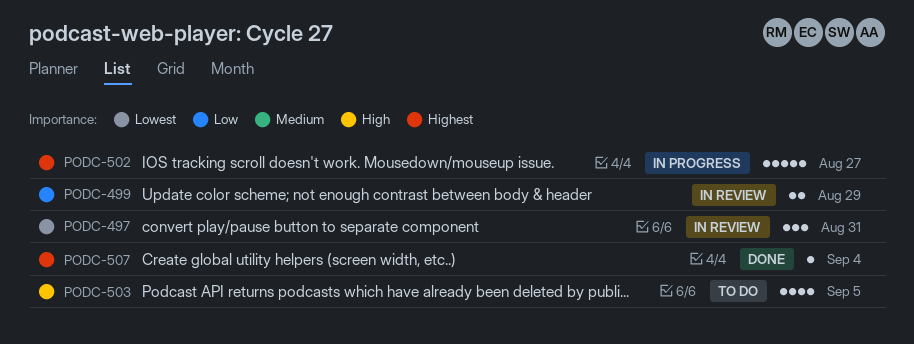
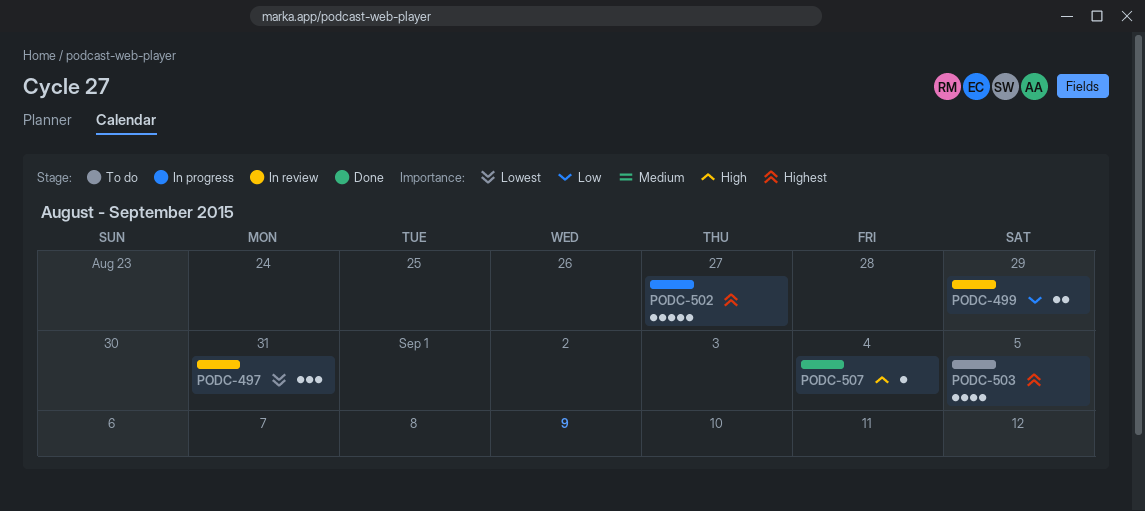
PODC-503, priority: High -> Highest
PODC-507, priority: Highest -> High

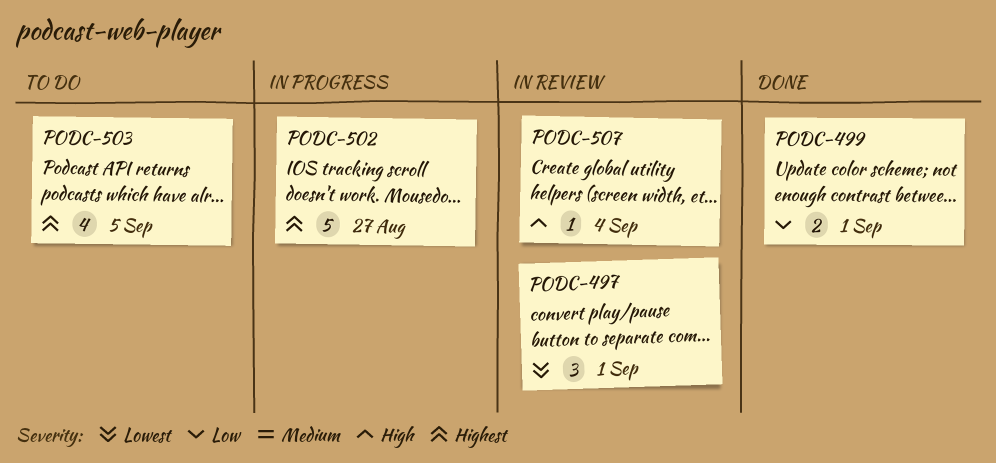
PODC-497, due: Aug 31 -> Sep 1
PODC-499, status: In review -> Done
PODC-499, due: Aug 29 -> Sep 1
PODC-507, status: Done -> In review

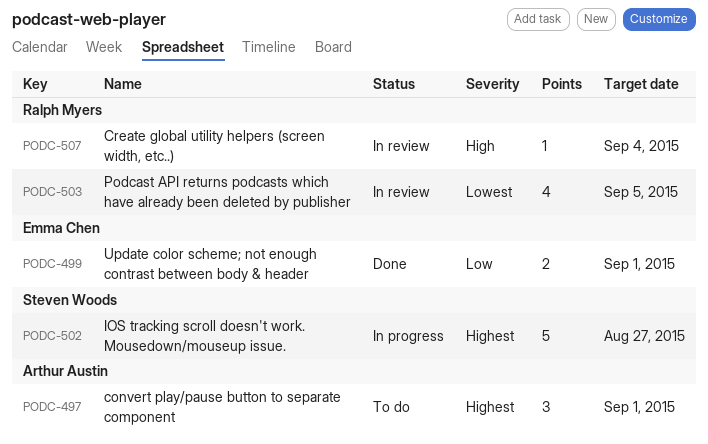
PODC-497, status: In review -> To do
PODC-497, priority: Lowest -> Highest
PODC-503, status: To do -> In review
PODC-503, priority: Highest -> Lowest

